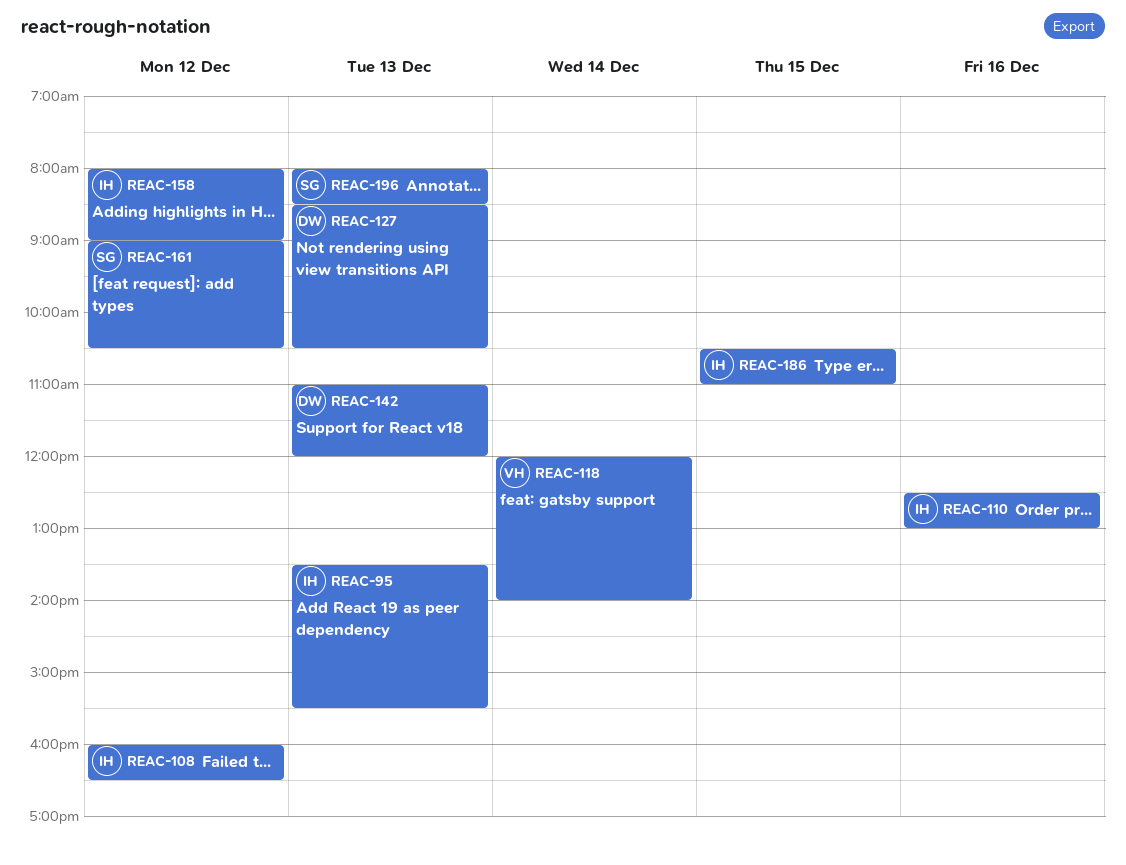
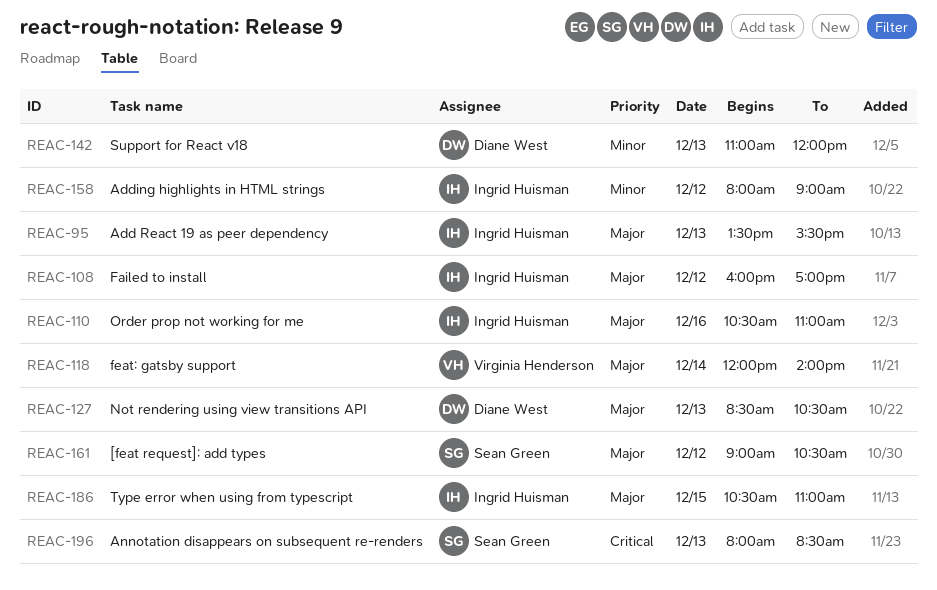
REAC-108, ends: 16:30 -> 17:00
REAC-110, begins: 12:30 -> 10:30
REAC-110, ends: 13:00 -> 11:00

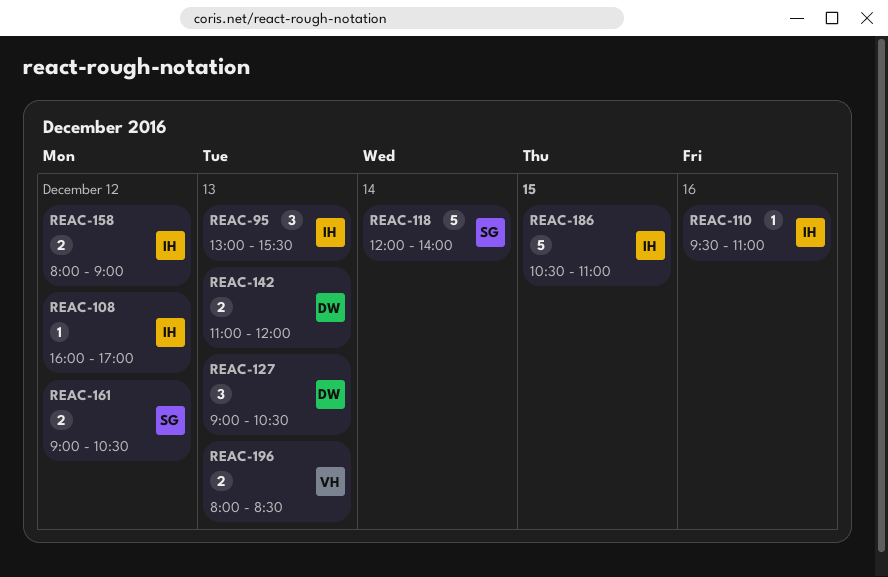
REAC-95, begins: 13:30 -> 13:00
REAC-110, begins: 10:30 -> 09:30
REAC-118, owner: Virginia Henderson -> Sean Green
REAC-127, begins: 08:30 -> 09:00
REAC-196, owner: Sean Green -> Virginia Henderson

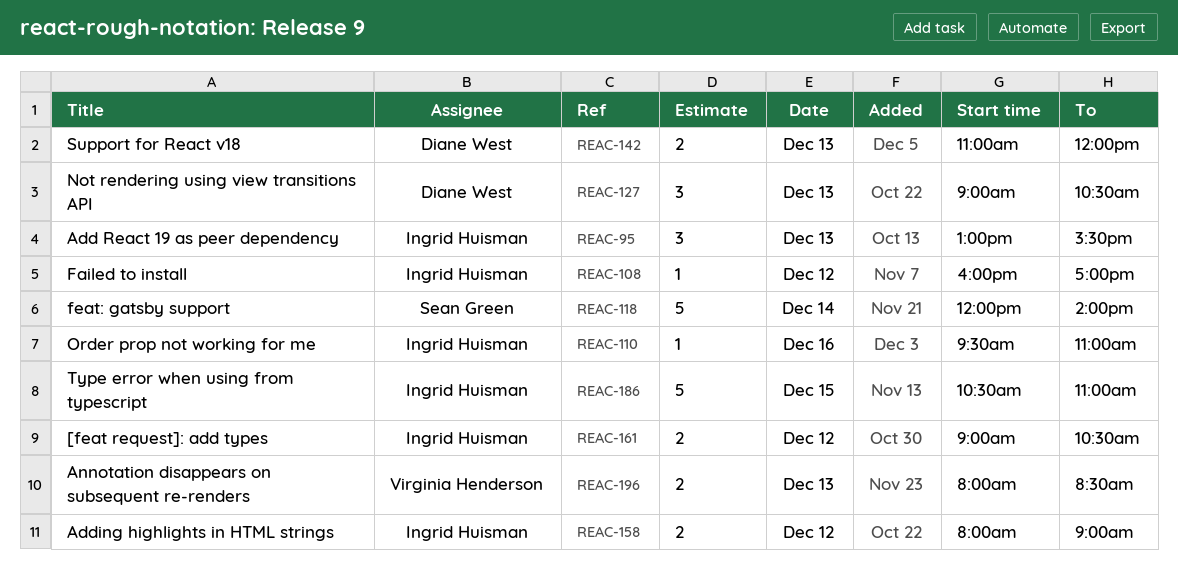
REAC-161, owner: Sean Green -> Ingrid Huisman

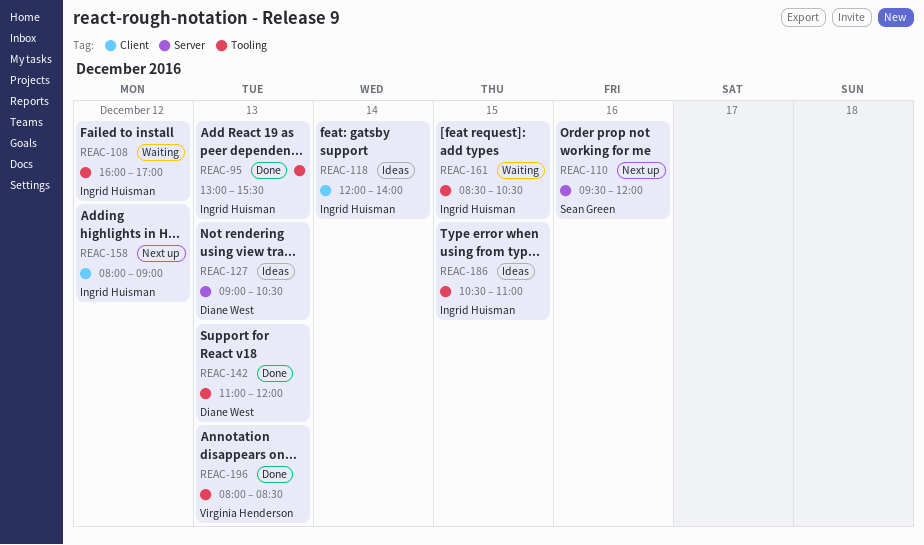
REAC-110, owner: Ingrid Huisman -> Sean Green
REAC-110, ends: 11:00 -> 12:00
REAC-118, owner: Sean Green -> Ingrid Huisman
REAC-161, day: Dec 12 -> Dec 15
REAC-161, begins: 09:00 -> 08:30

